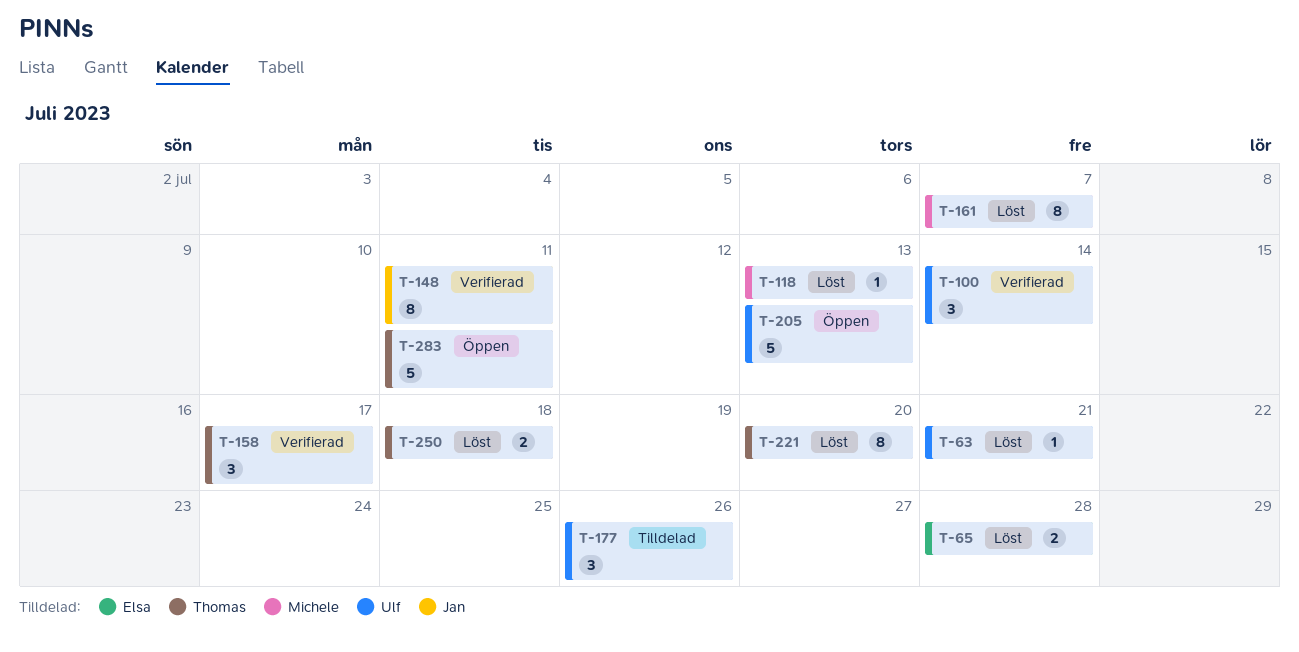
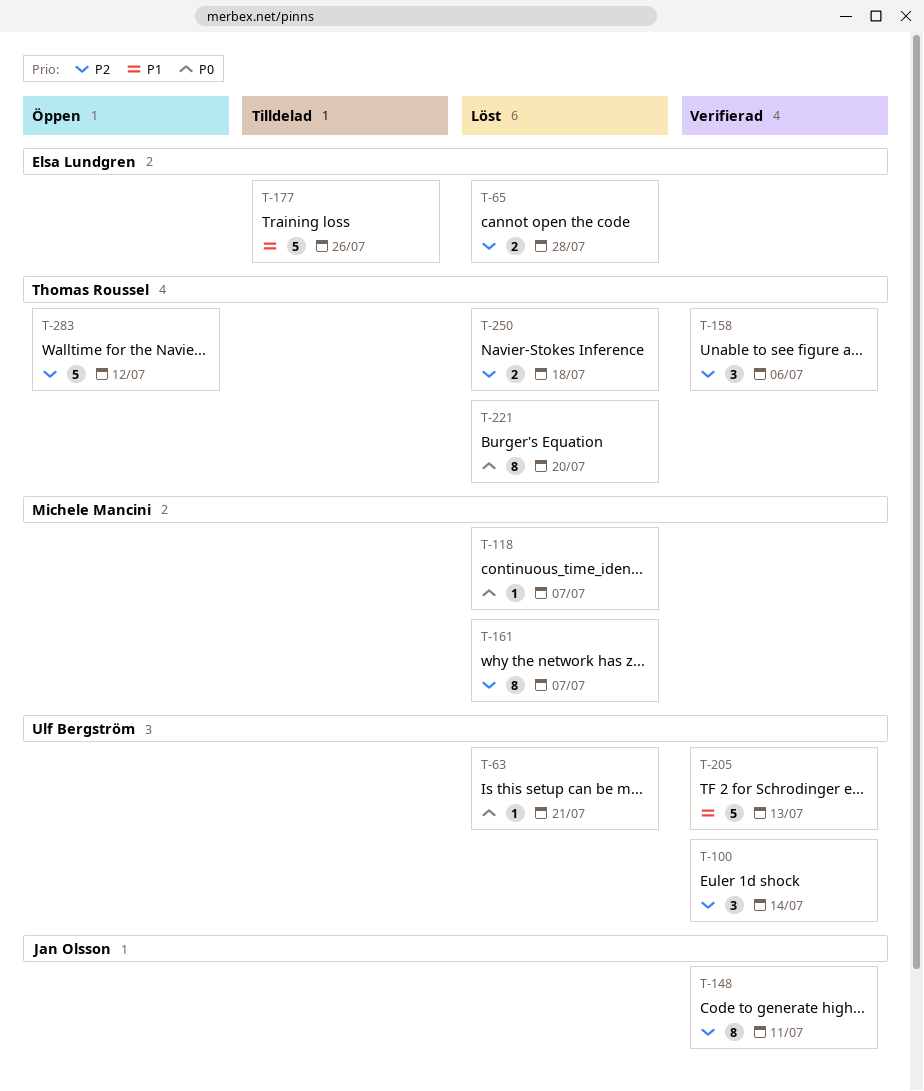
T-118, due: Jul 13 -> Jul 7
T-158, due: Jul 17 -> Jul 6
T-177, owner: Ulf Bergström -> Elsa Lundgren
T-177, estimate: 3 -> 5
T-205, status: Öppen -> Verifierad
T-283, due: Jul 11 -> Jul 12

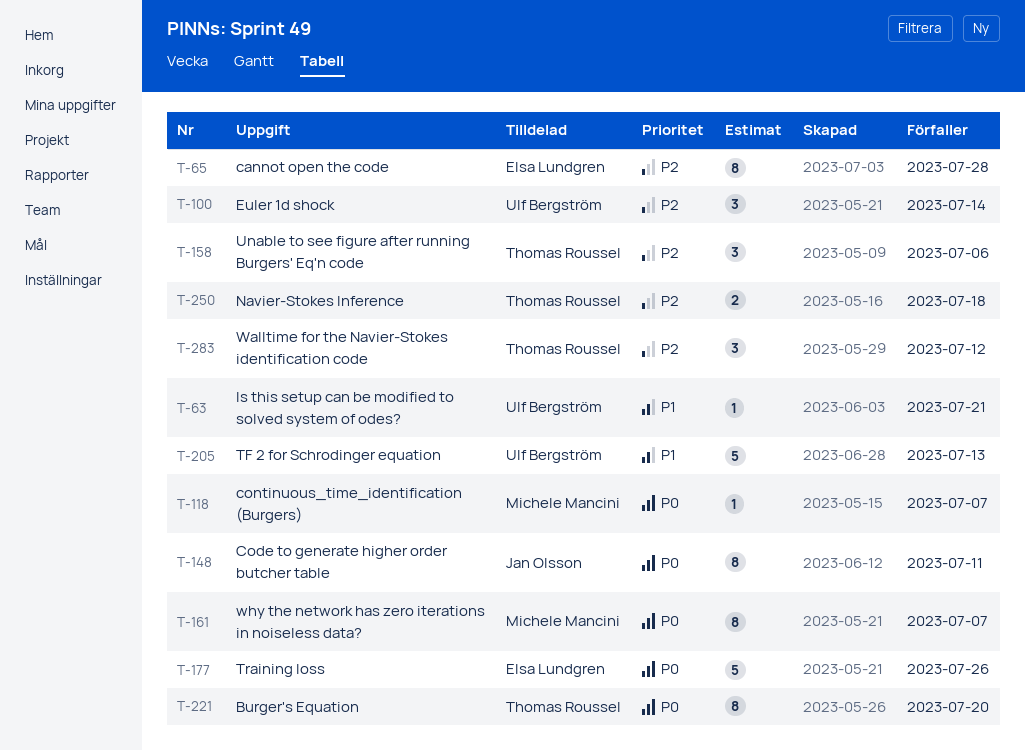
T-63, priority: P0 -> P1
T-65, estimate: 2 -> 8
T-148, priority: P2 -> P0
T-161, priority: P2 -> P0
T-177, priority: P1 -> P0
T-283, estimate: 5 -> 3

